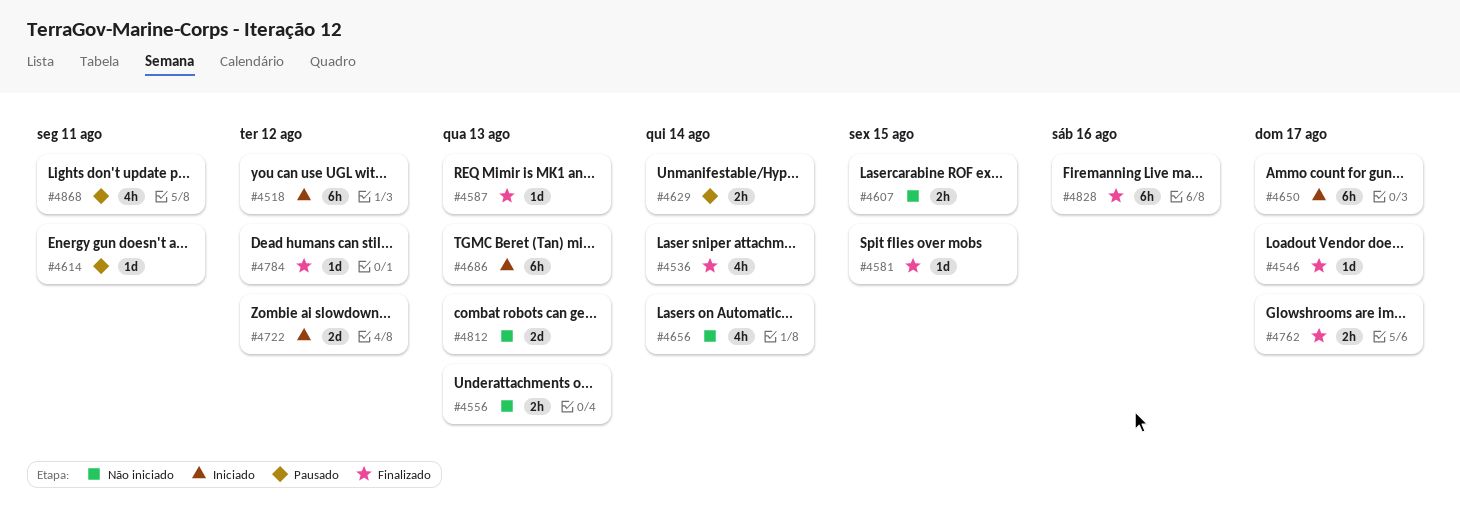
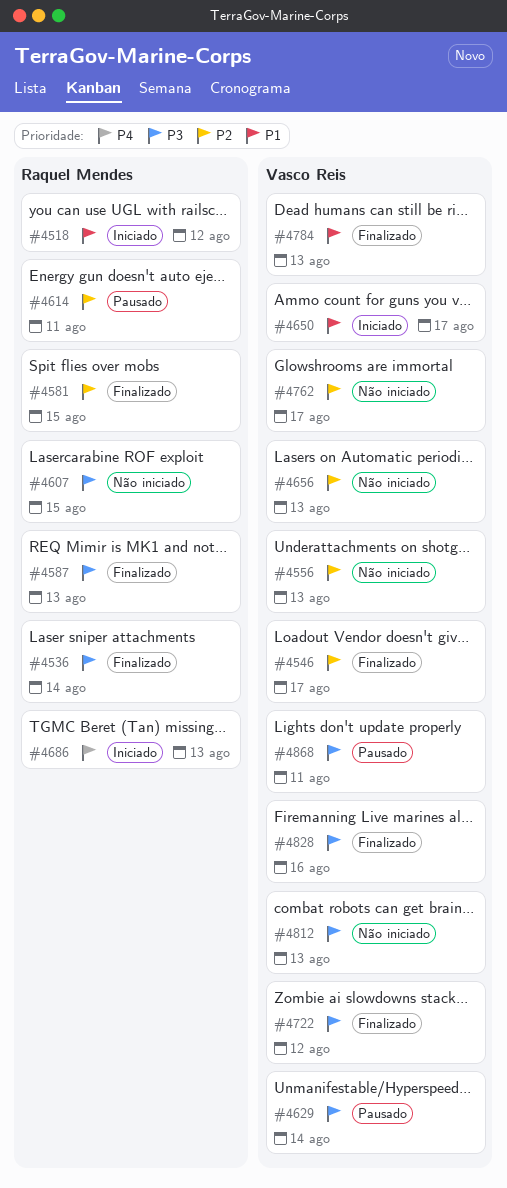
#4656, due: Aug 14 -> Aug 13
#4722, status: Iniciado -> Finalizado
#4762, status: Finalizado -> Não iniciado
#4784, due: Aug 12 -> Aug 13

